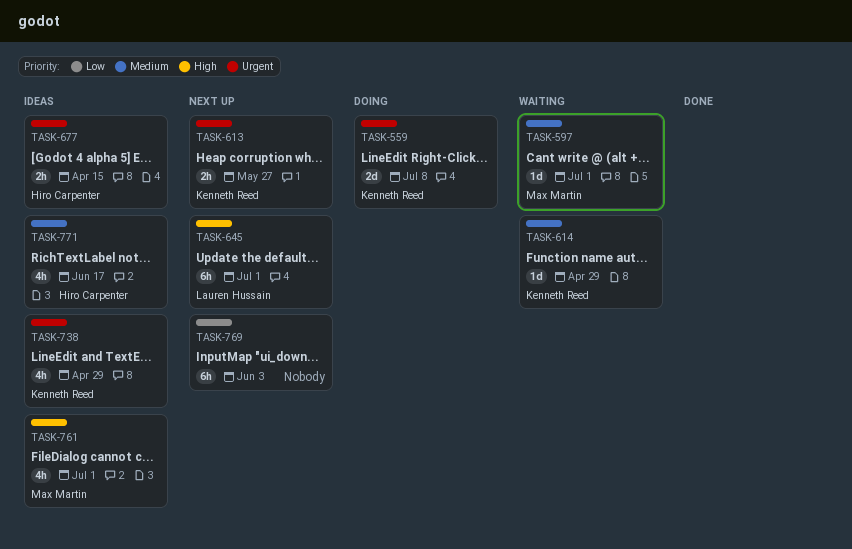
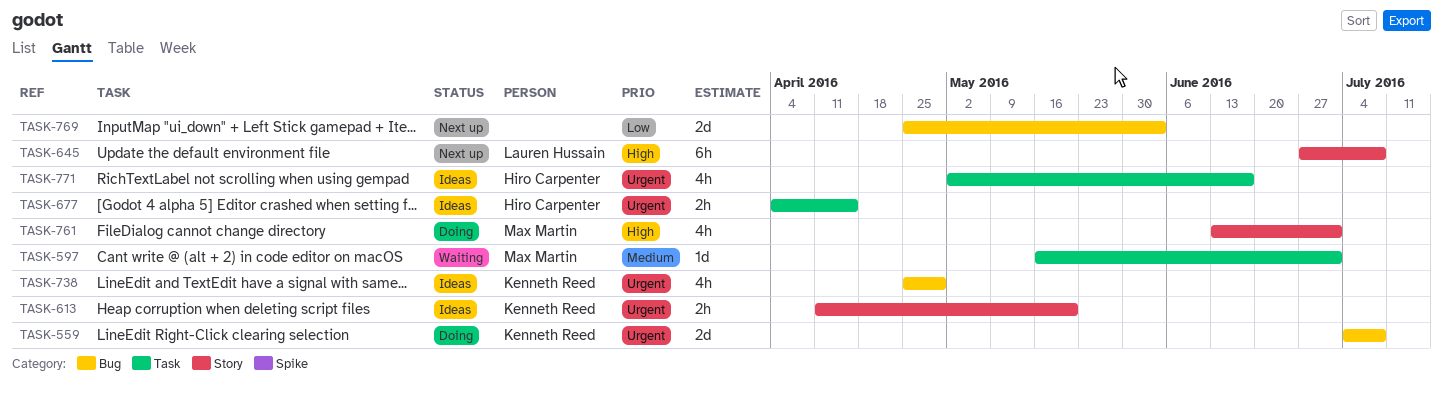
TASK-613, status: Next up -> Ideas
TASK-613, due: May 27 -> May 20
TASK-614: present -> none
TASK-645, due: Jul 1 -> Jul 8
TASK-761, status: Ideas -> Doing
TASK-769, estimate: 6h -> 2d
TASK-771, priority: Medium -> Urgent

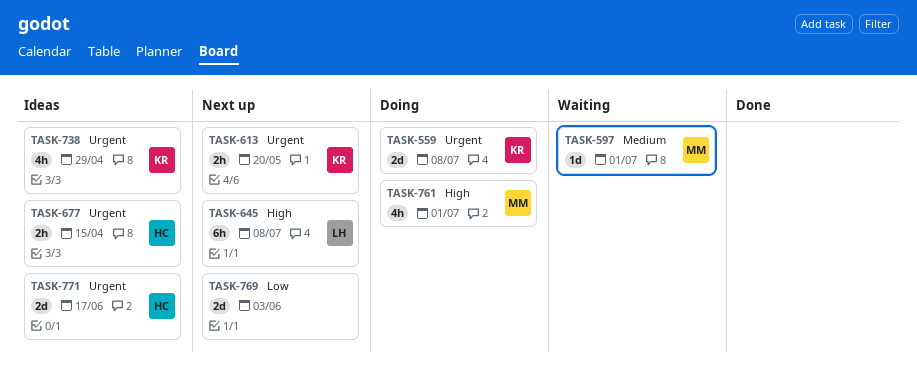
TASK-613, status: Ideas -> Next up
TASK-771, estimate: 4h -> 2d

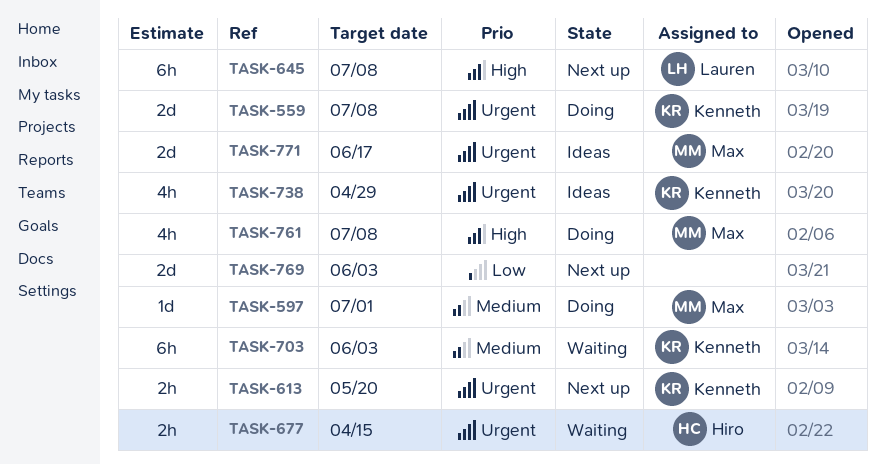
TASK-597, status: Waiting -> Doing
TASK-677, status: Ideas -> Waiting
TASK-703: none -> present
TASK-761, due: Jul 1 -> Jul 8
TASK-771, owner: Hiro -> Max

